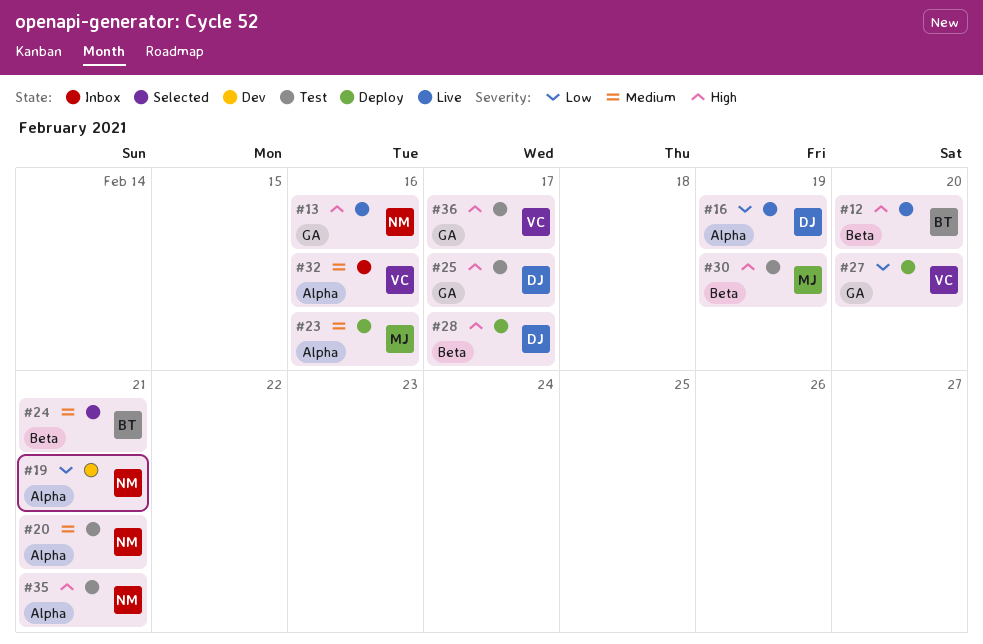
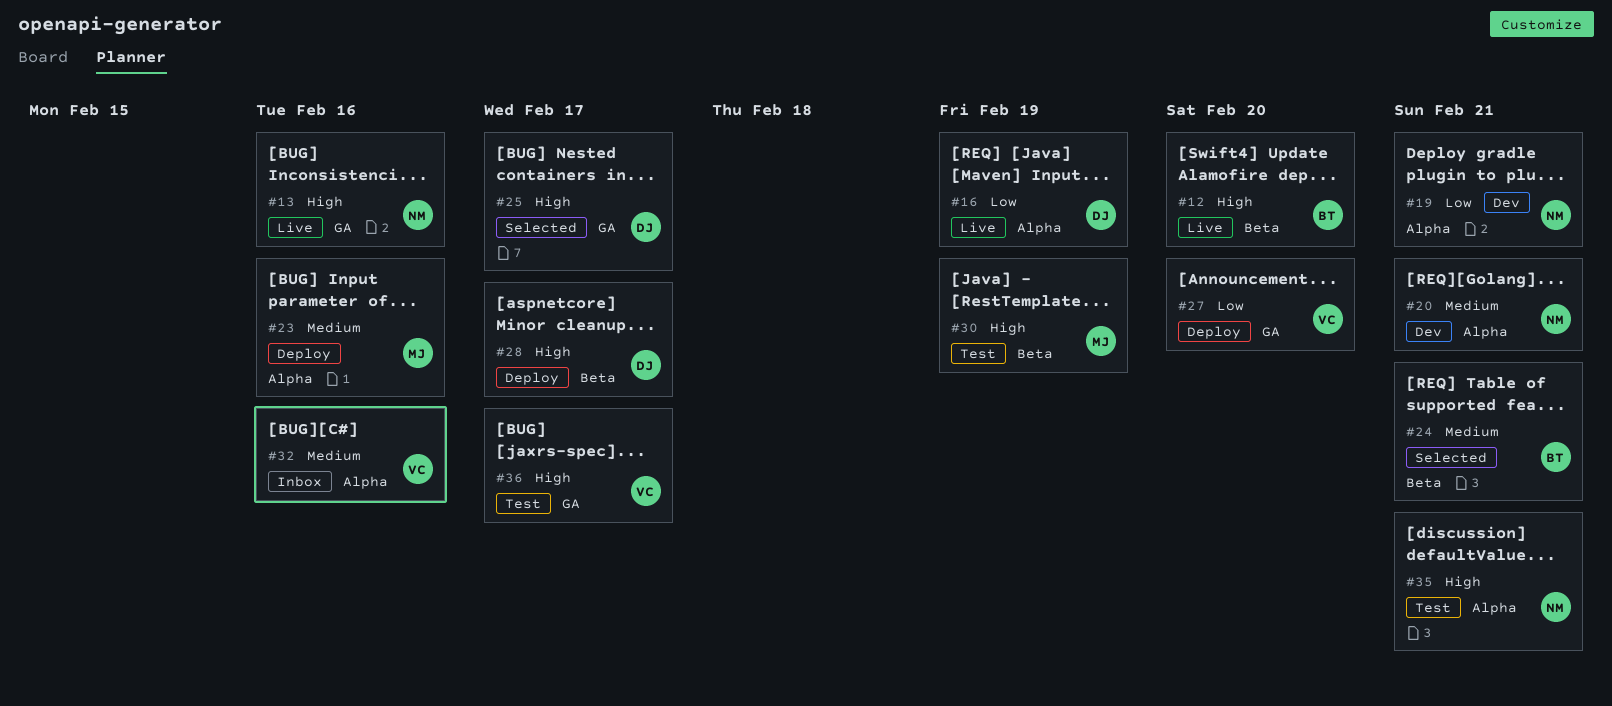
#20, status: Test -> Dev
#25, status: Test -> Selected

